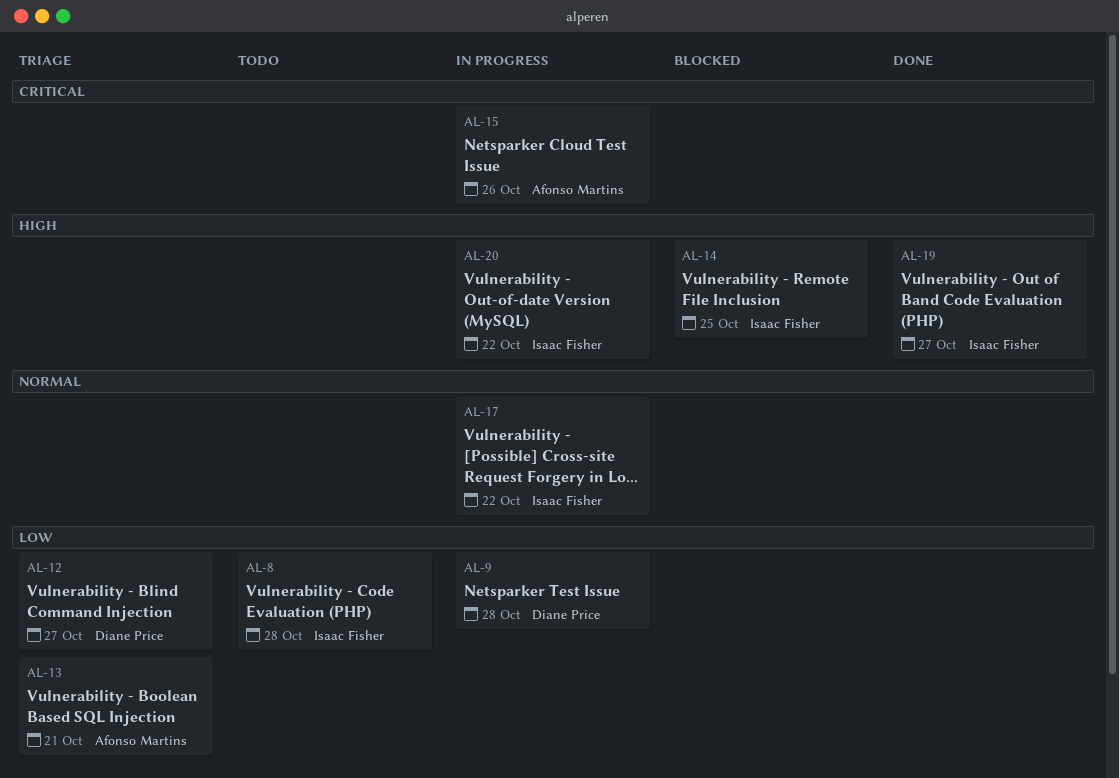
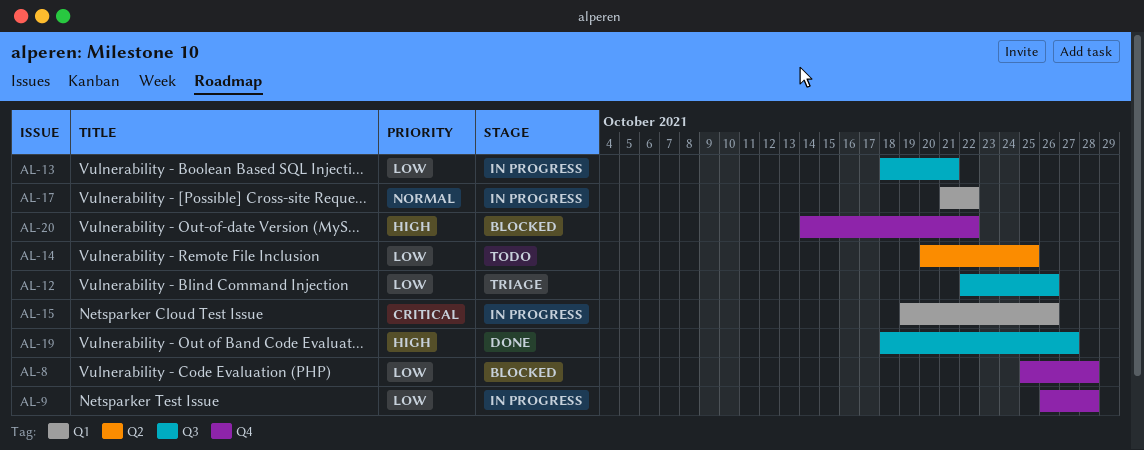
AL-8, status: Todo -> Blocked
AL-12, due: Oct 27 -> Oct 26
AL-13, status: Triage -> In progress
AL-14, status: Blocked -> Todo
AL-14, priority: High -> Low
AL-20, status: In progress -> Blocked

